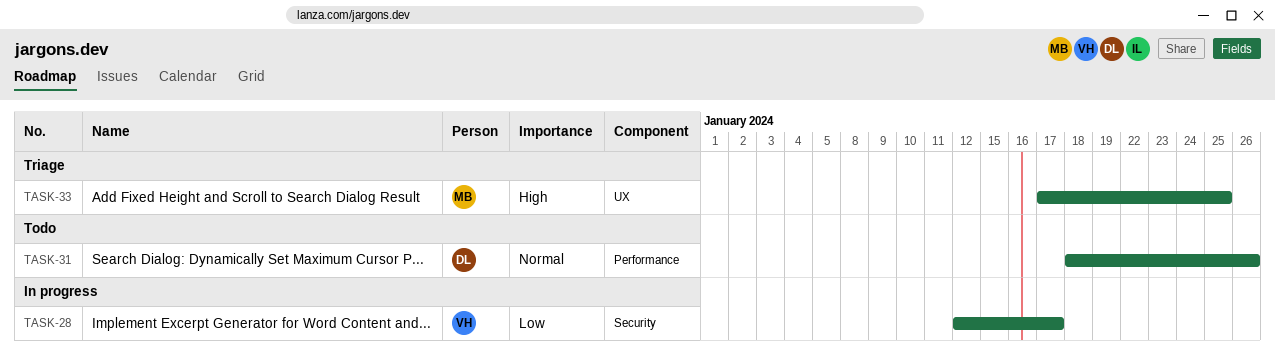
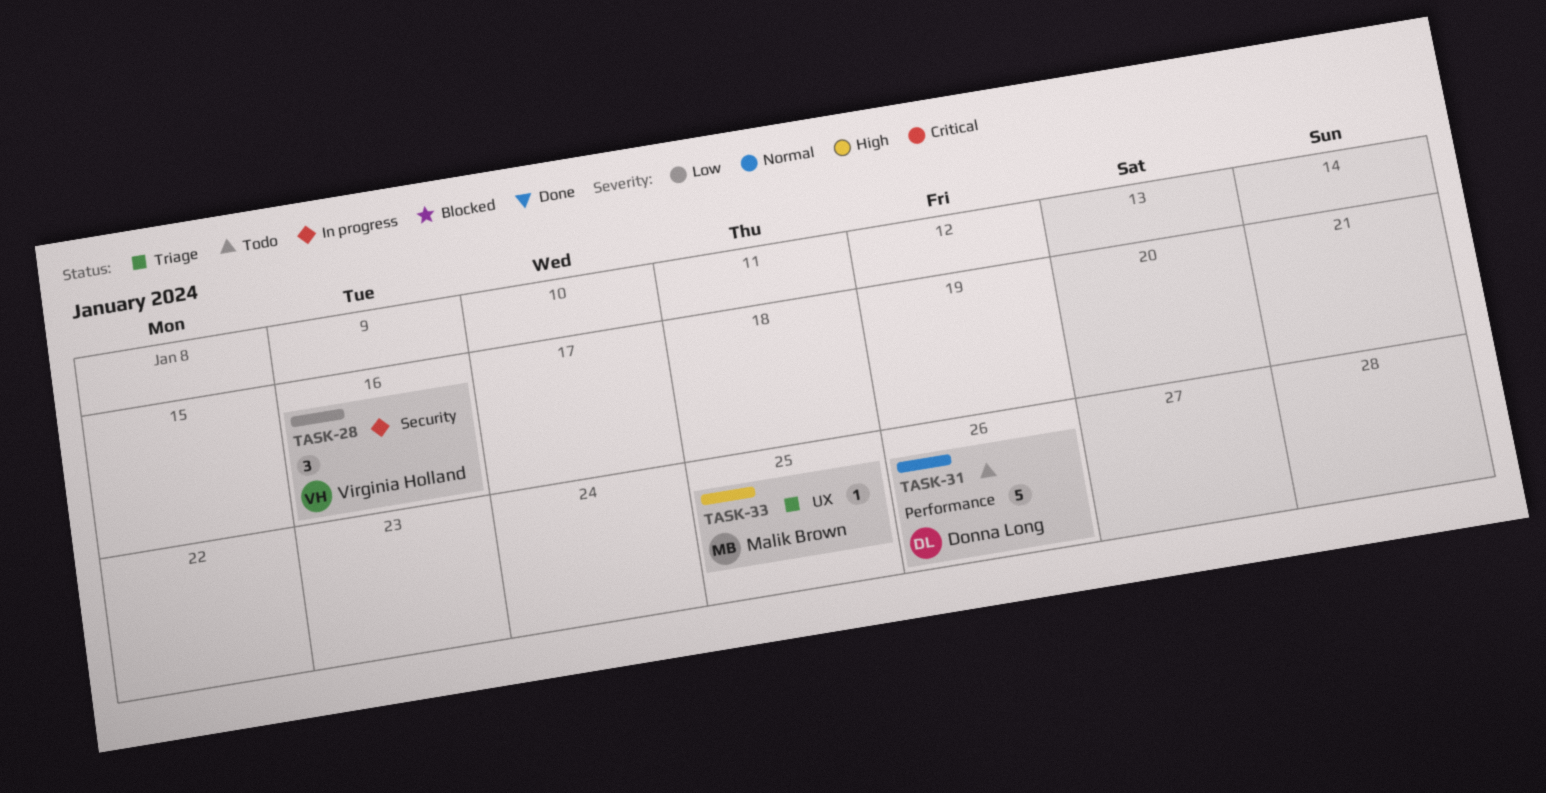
TASK-28, due: Jan 17 -> Jan 16

